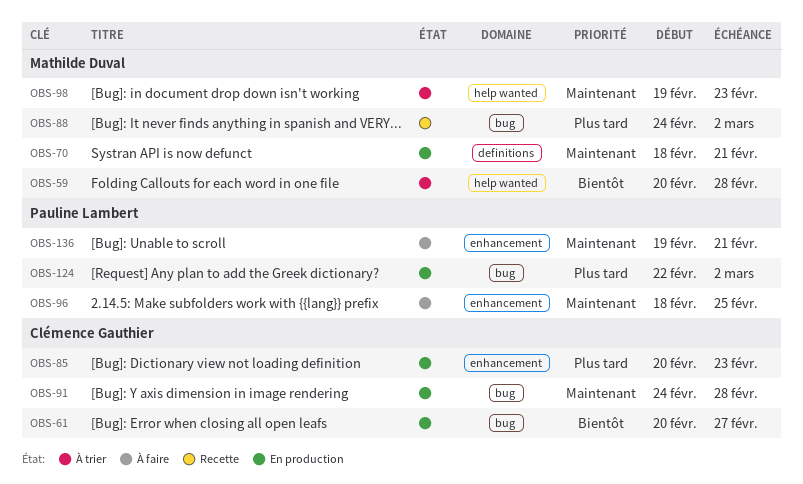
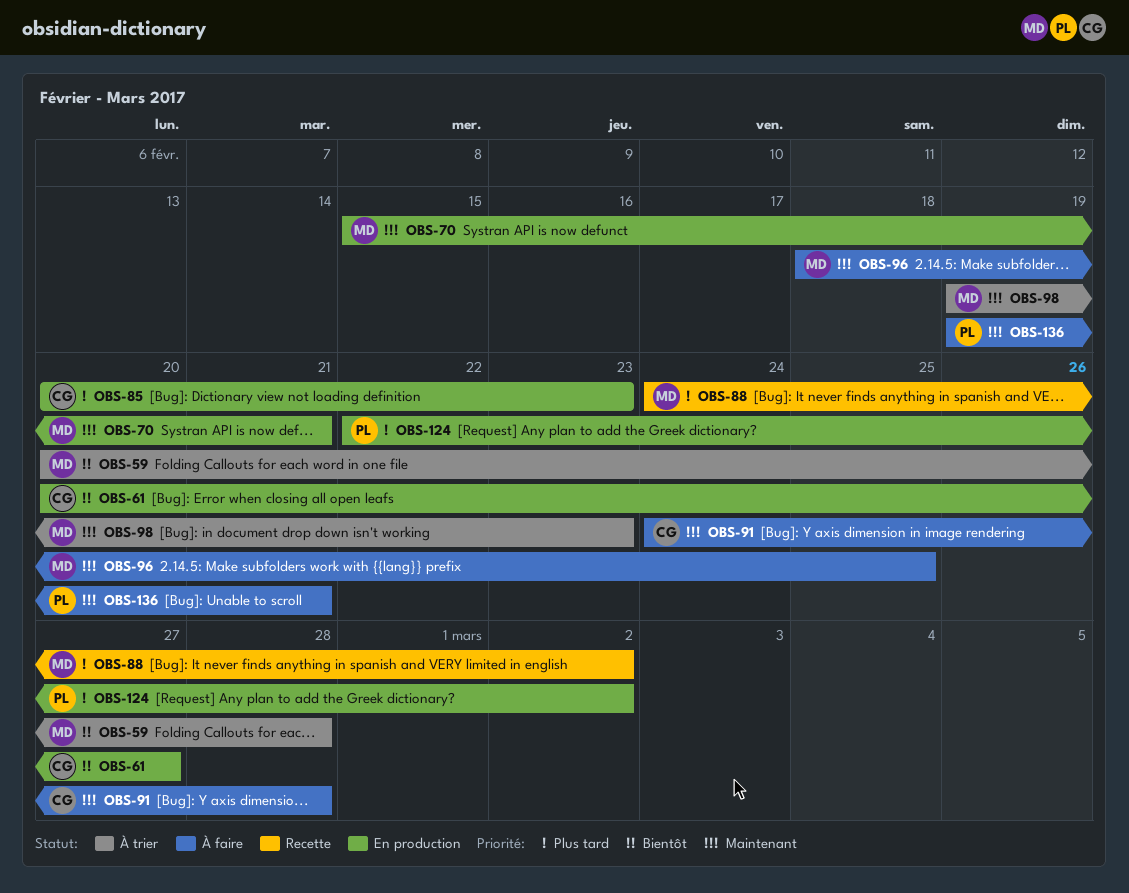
OBS-70, start: Feb 18 -> Feb 15
OBS-91, status: En production -> À faire
OBS-96, owner: Pauline Lambert -> Mathilde Duval

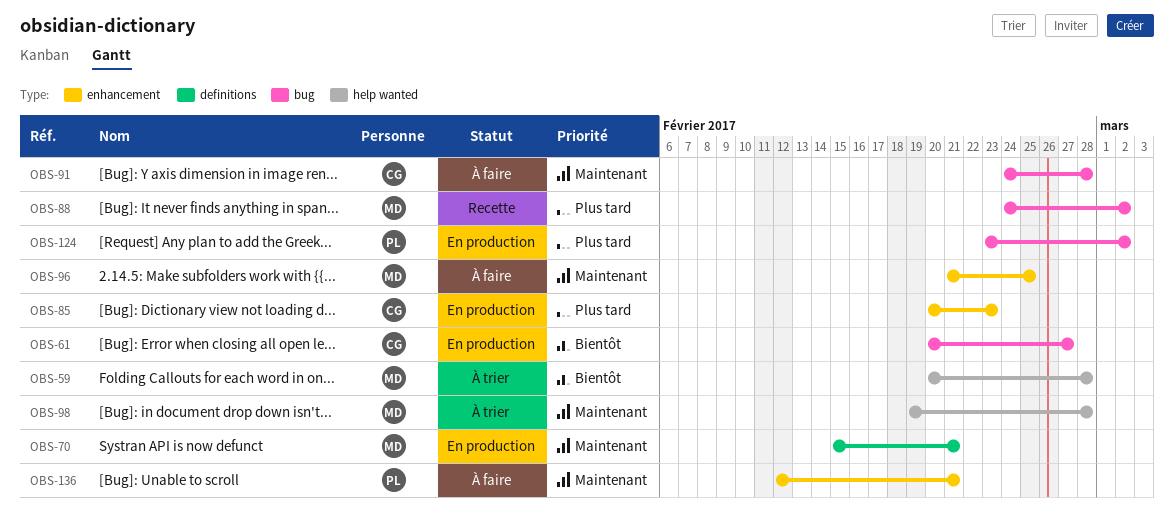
OBS-96, start: Feb 18 -> Feb 21
OBS-98, due: Feb 23 -> Feb 28
OBS-124, start: Feb 22 -> Feb 23
OBS-136, start: Feb 19 -> Feb 12

